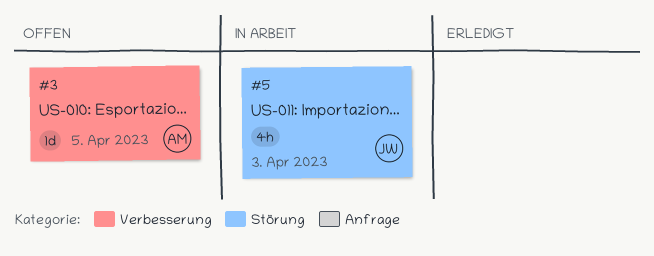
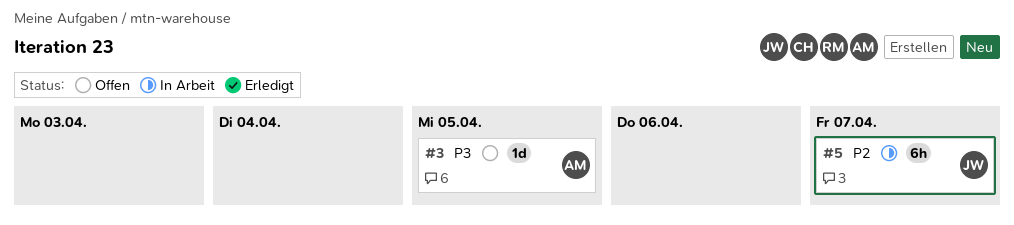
#5, estimate: 4h -> 6h
#5, due: Apr 3 -> Apr 7

